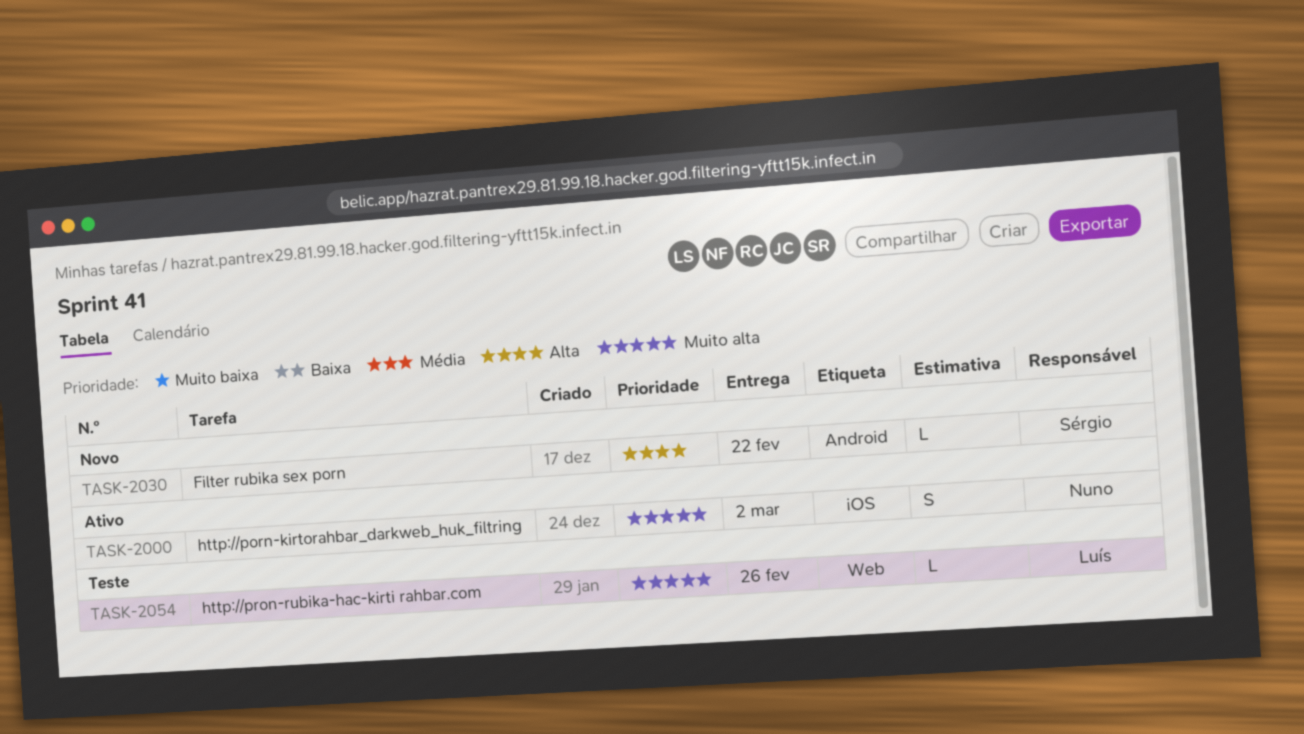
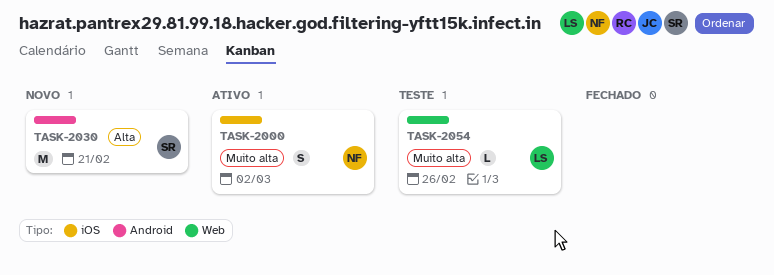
TASK-2030, estimate: L -> M
TASK-2030, due: Feb 22 -> Feb 21

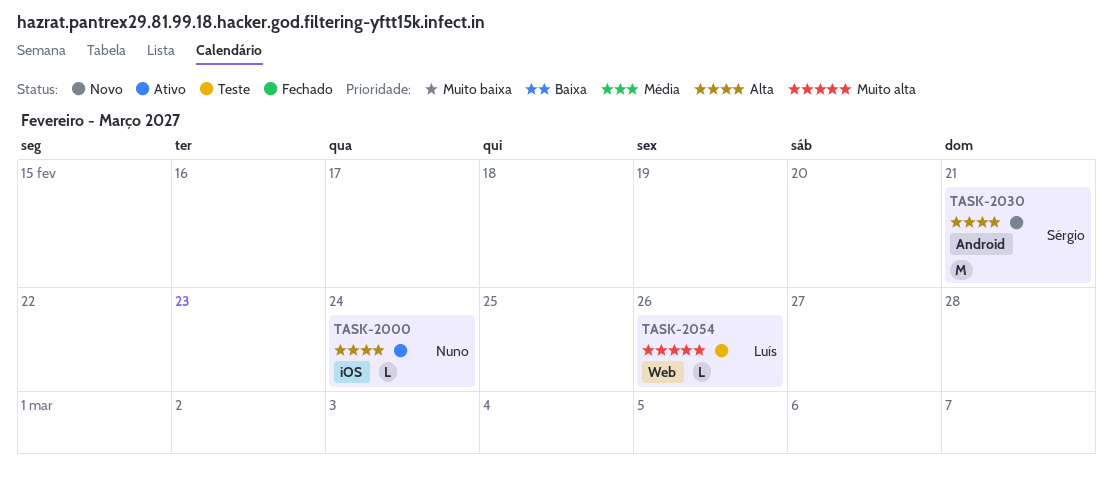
TASK-2000, priority: Muito alta -> Alta
TASK-2000, estimate: S -> L
TASK-2000, due: Mar 2 -> Feb 24

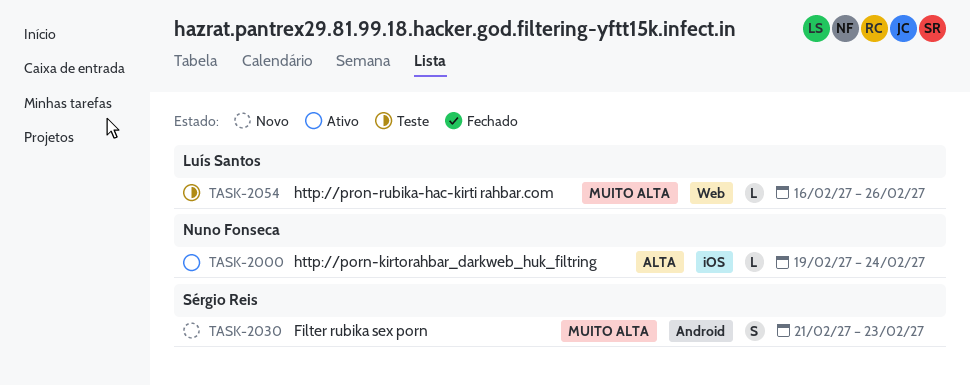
TASK-2030, priority: Alta -> Muito alta
TASK-2030, estimate: M -> S
TASK-2030, due: Feb 21 -> Feb 23

